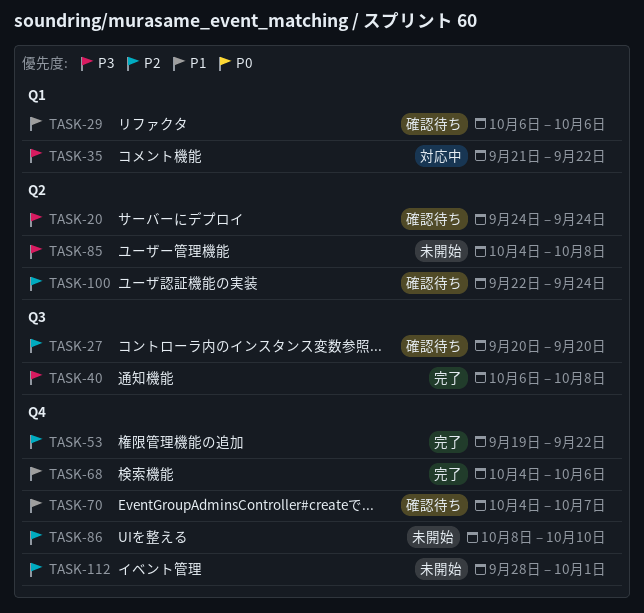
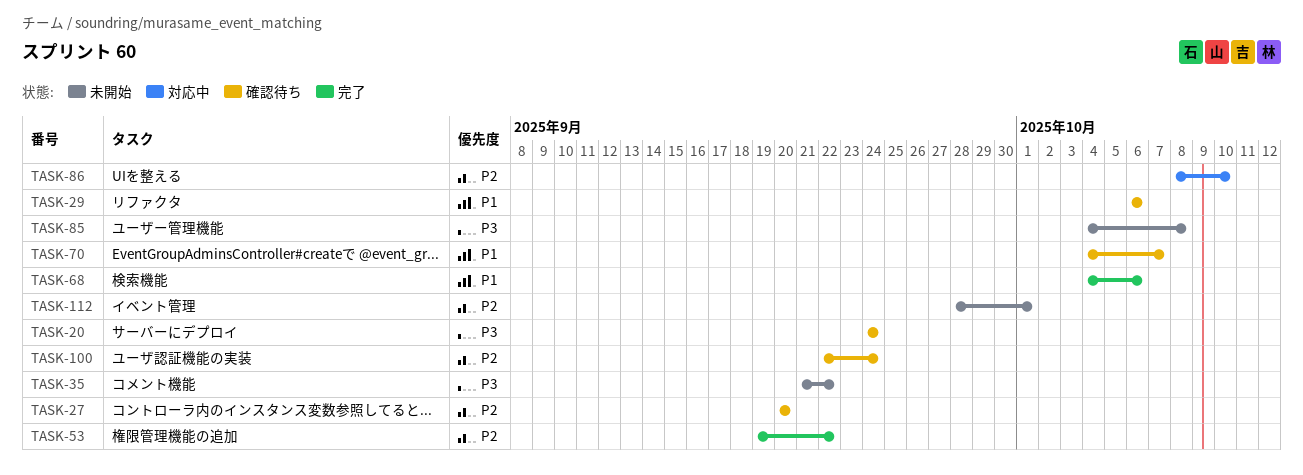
TASK-35, status: 対応中 -> 未開始
TASK-40: present -> none
TASK-86, status: 未開始 -> 対応中

